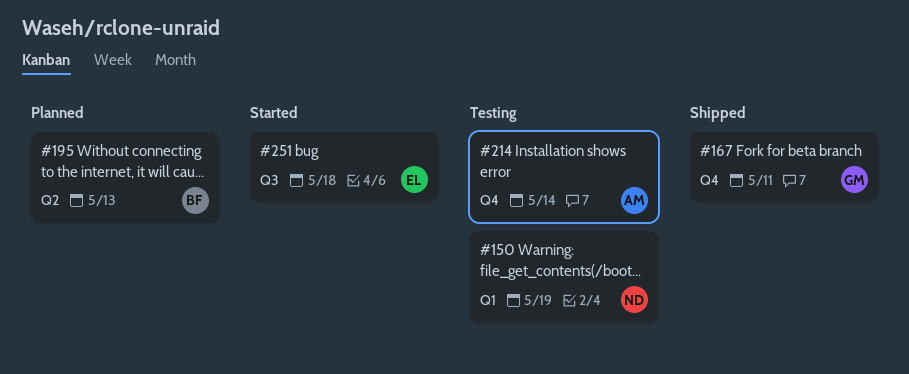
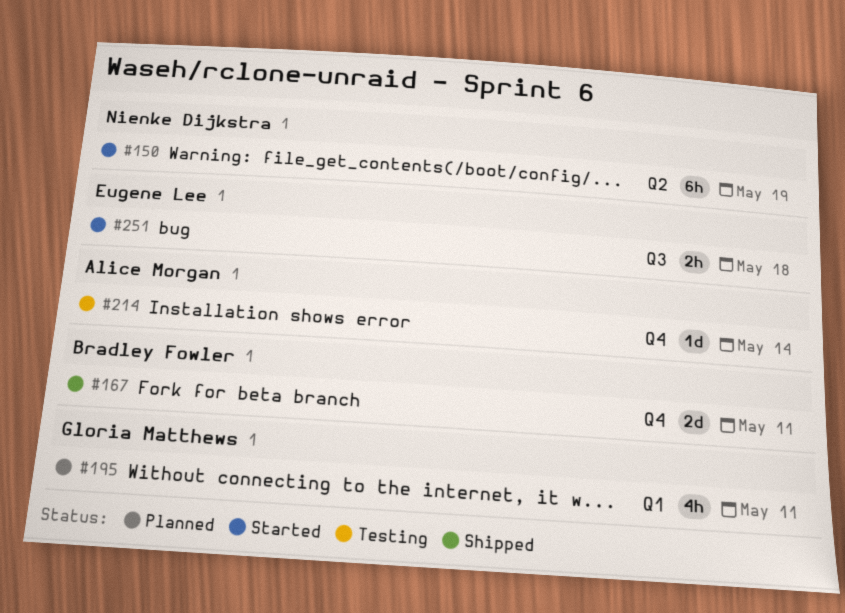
#150, status: Testing -> Started
#150, label: Q1 -> Q2
#167, owner: Gloria Matthews -> Bradley Fowler
#195, owner: Bradley Fowler -> Gloria Matthews
#195, label: Q2 -> Q1
#195, due: May 13 -> May 11

